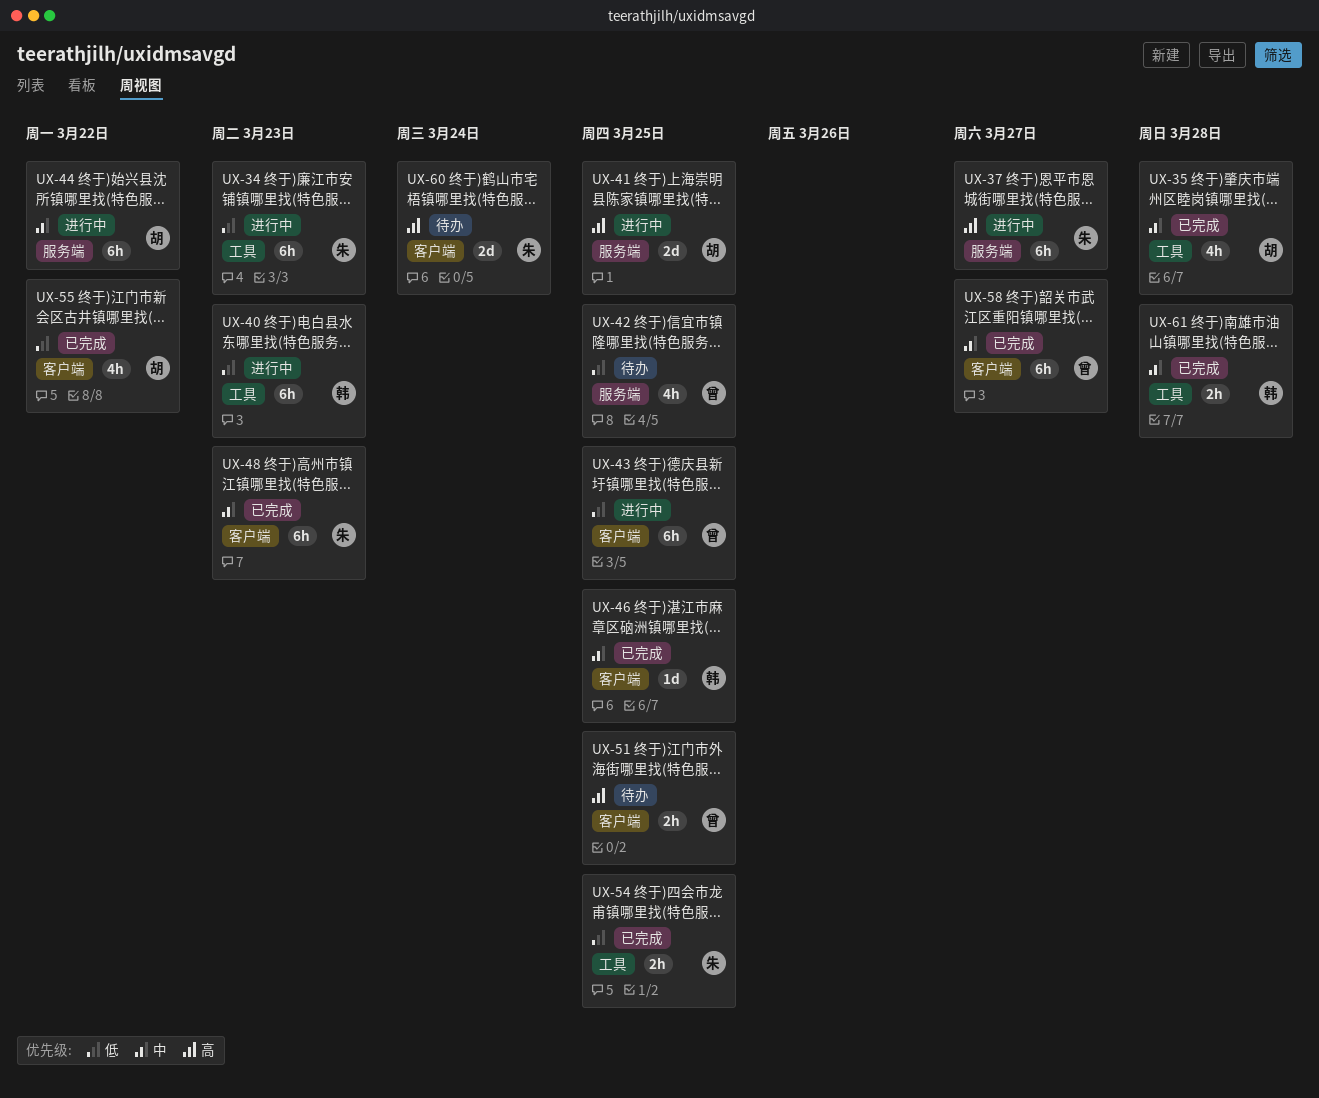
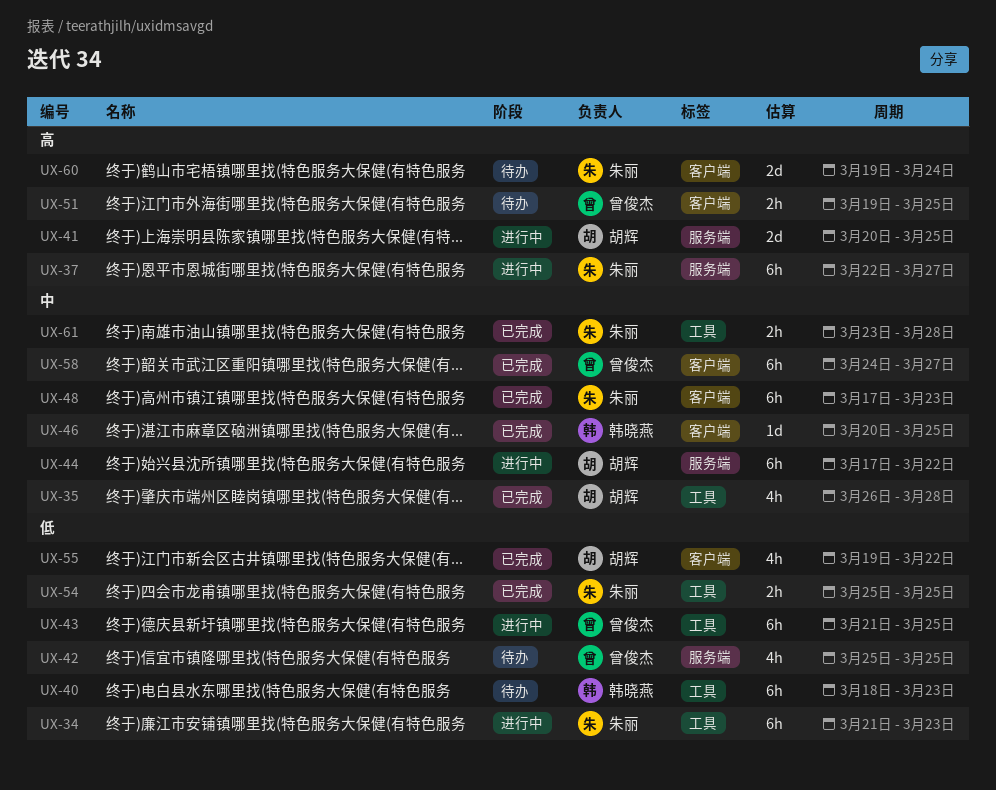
UX-40, status: 进行中 -> 待办
UX-43, label: 客户端 -> 工具
UX-61, owner: 韩晓燕 -> 朱丽

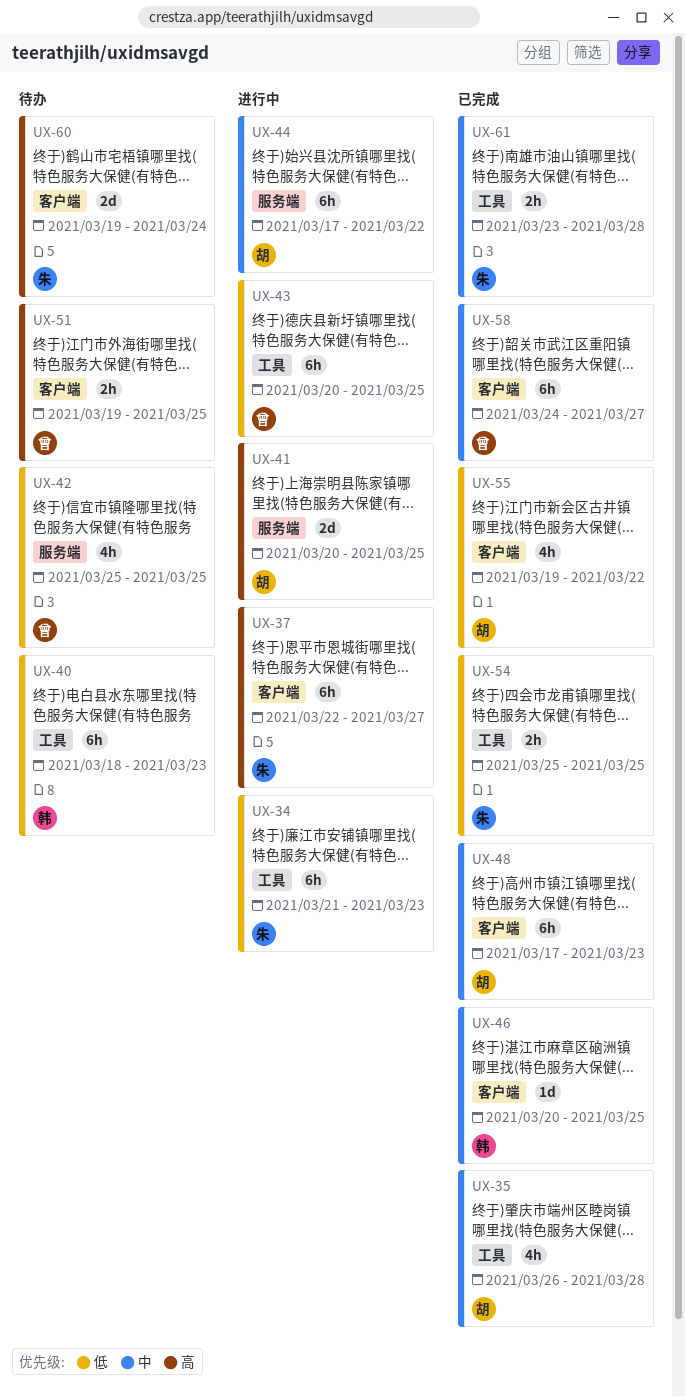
UX-37, label: 服务端 -> 客户端
UX-43, start: Mar 21 -> Mar 20
UX-48, owner: 朱丽 -> 胡辉

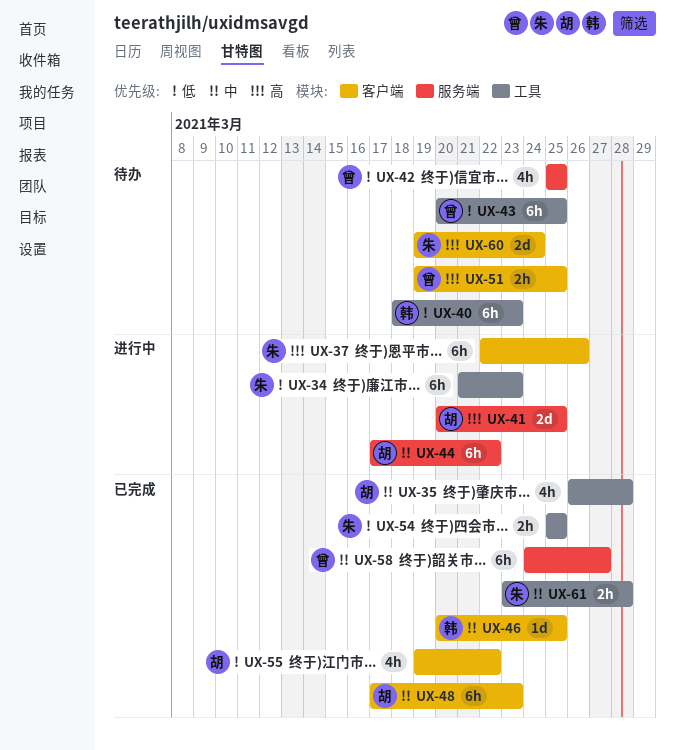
UX-37, due: Mar 27 -> Mar 26
UX-43, status: 进行中 -> 待办
UX-58, label: 客户端 -> 服务端

